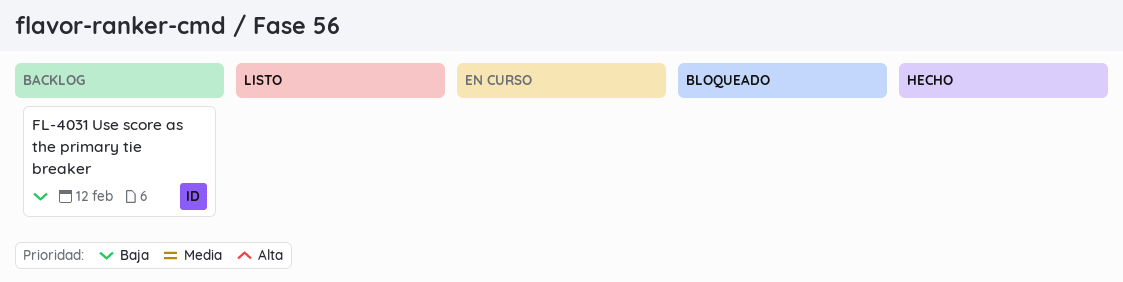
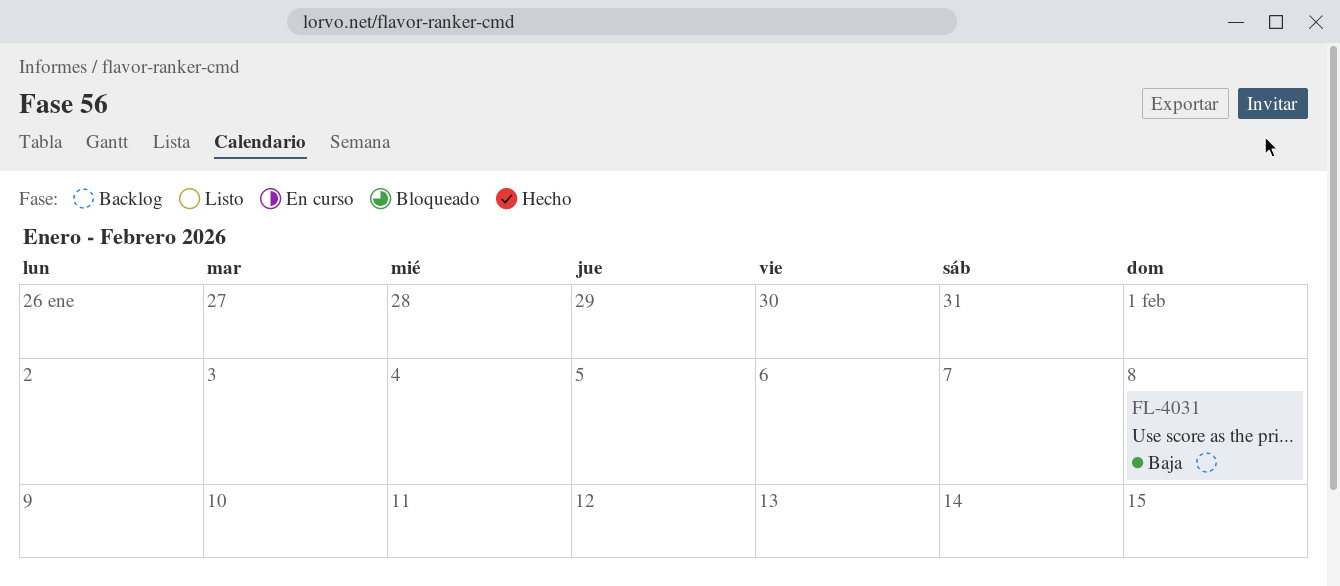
FL-4031, due: Feb 12 -> Feb 8

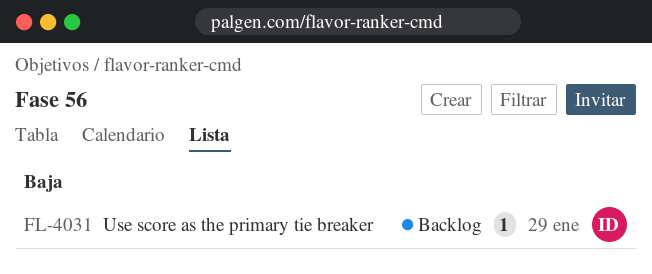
FL-4031, due: Feb 8 -> Jan 29

